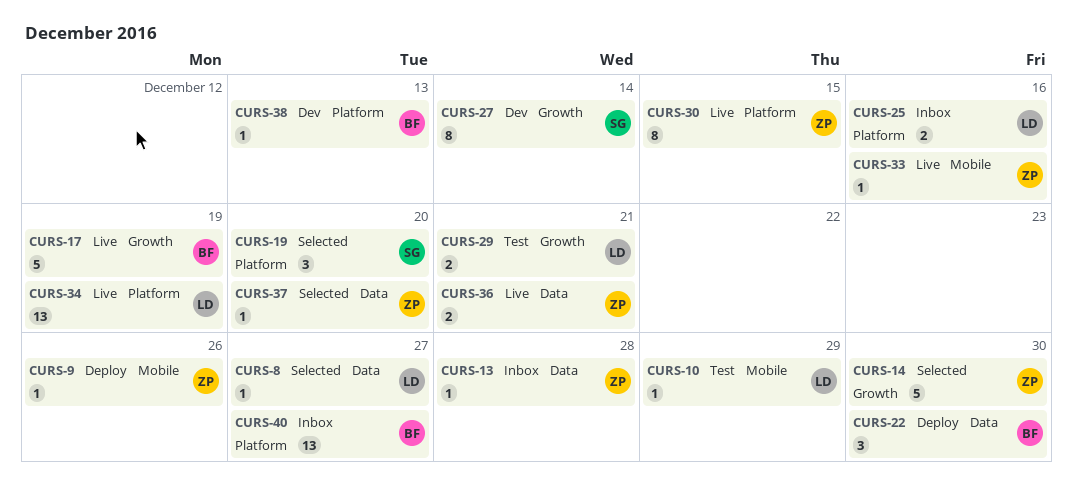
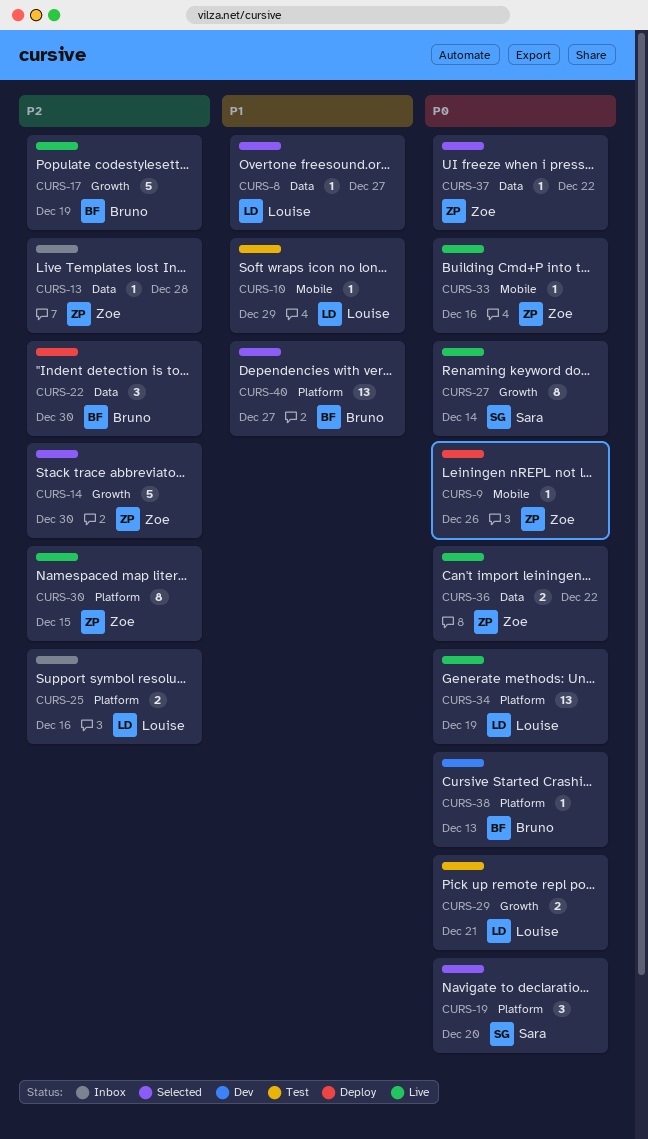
CURS-27, status: Dev -> Live
CURS-36, due: Dec 21 -> Dec 22
CURS-37, due: Dec 20 -> Dec 22
CURS-40, status: Inbox -> Selected

